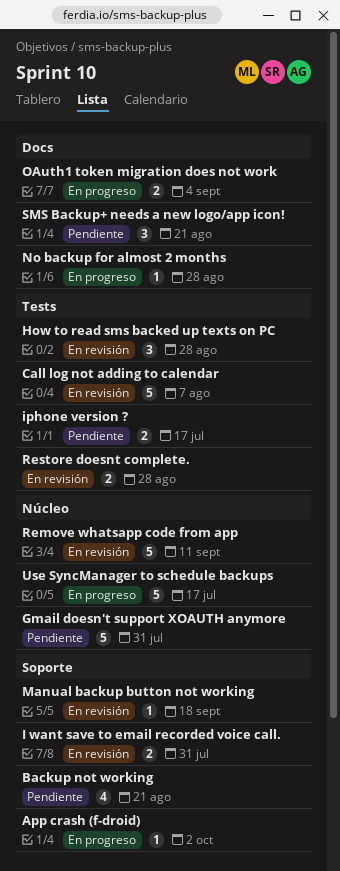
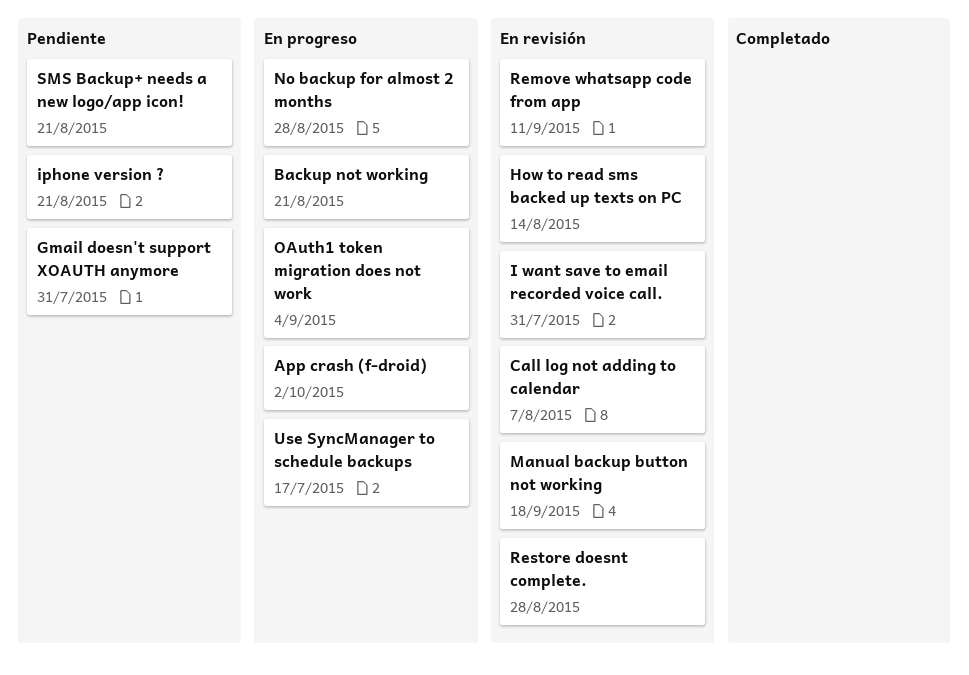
Backup not working, status: Pendiente -> En progreso
How to read sms backed up texts on PC, due: Aug 28 -> Aug 14
iphone version ?, due: Jul 17 -> Aug 21

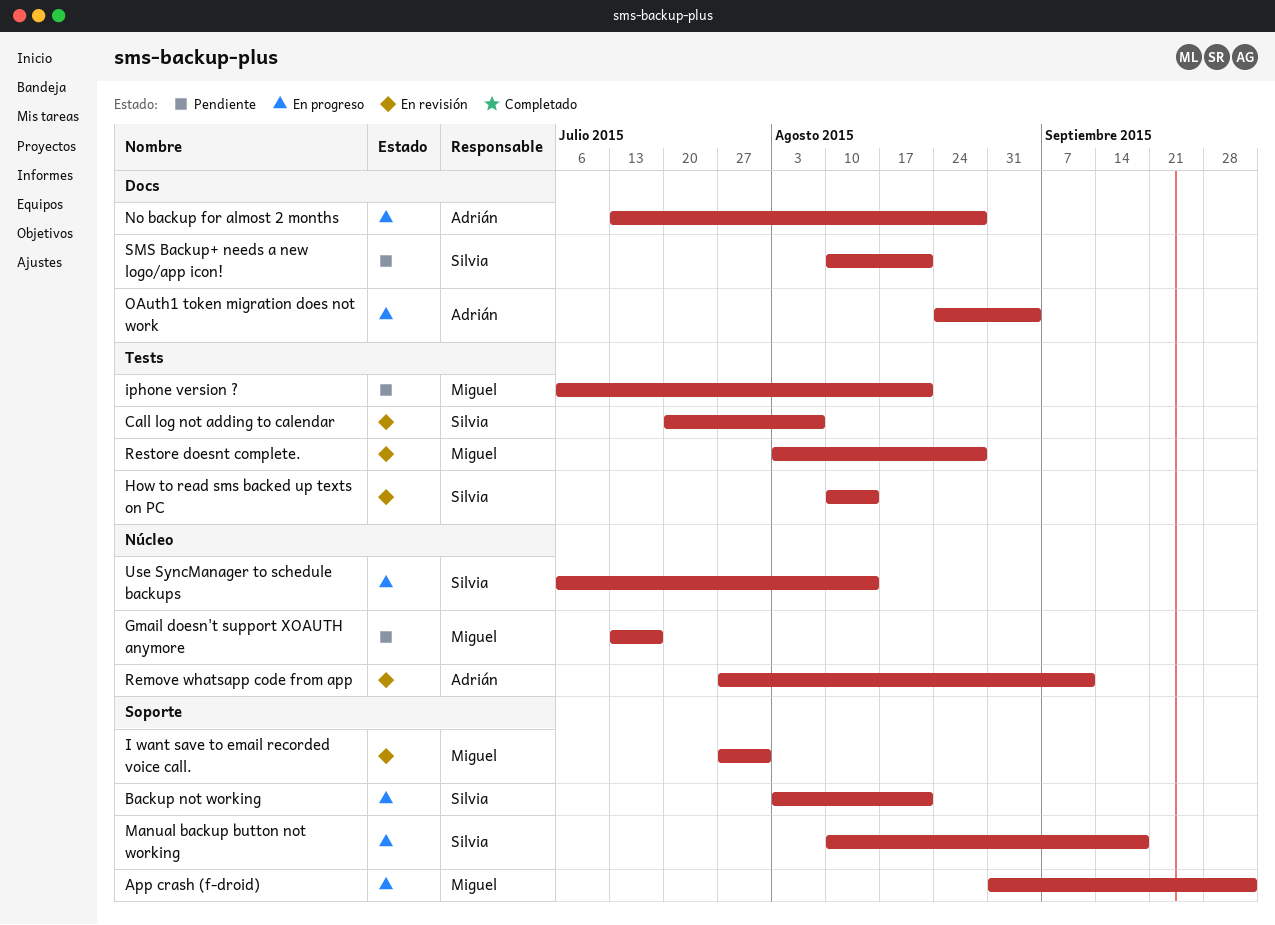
Gmail doesn't support XOAUTH anymore, due: Jul 31 -> Jul 17
Manual backup button not working, status: En revisión -> En progreso
Use SyncManager to schedule backups, due: Jul 17 -> Aug 14

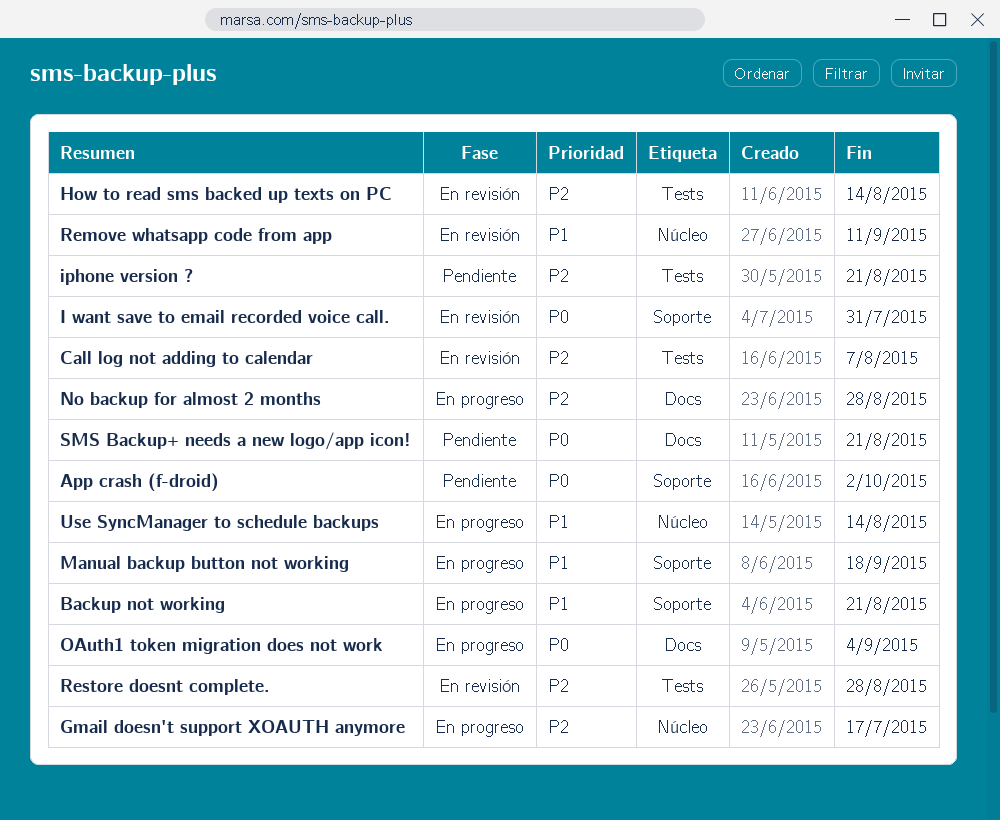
App crash (f-droid), status: En progreso -> Pendiente
Gmail doesn't support XOAUTH anymore, status: Pendiente -> En progreso

